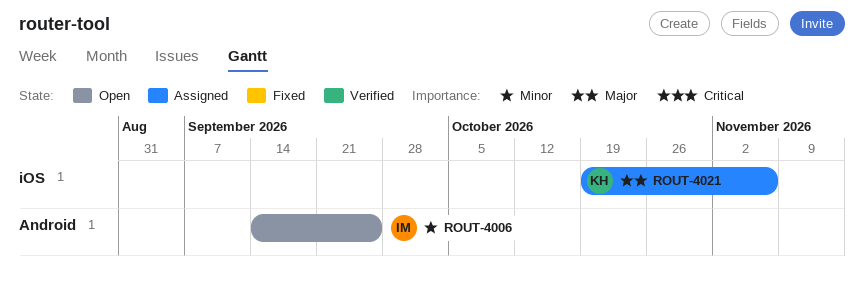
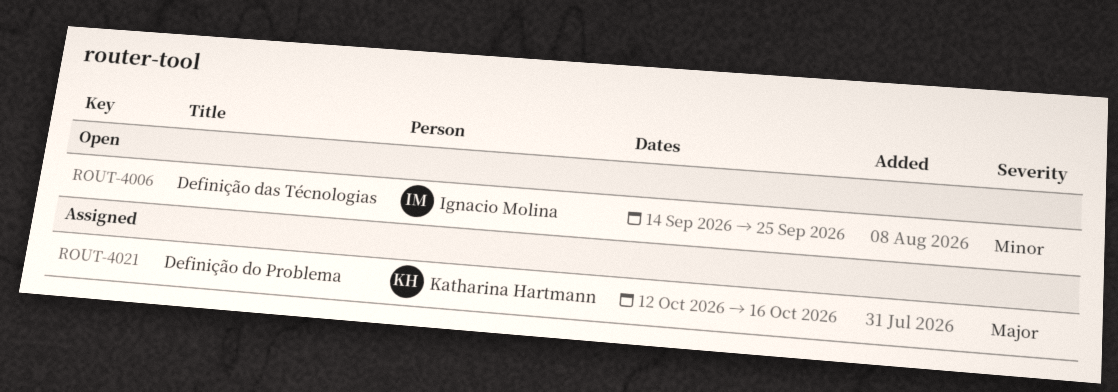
ROUT-4021, start: Oct 19 -> Oct 12
ROUT-4021, due: Nov 6 -> Oct 16

